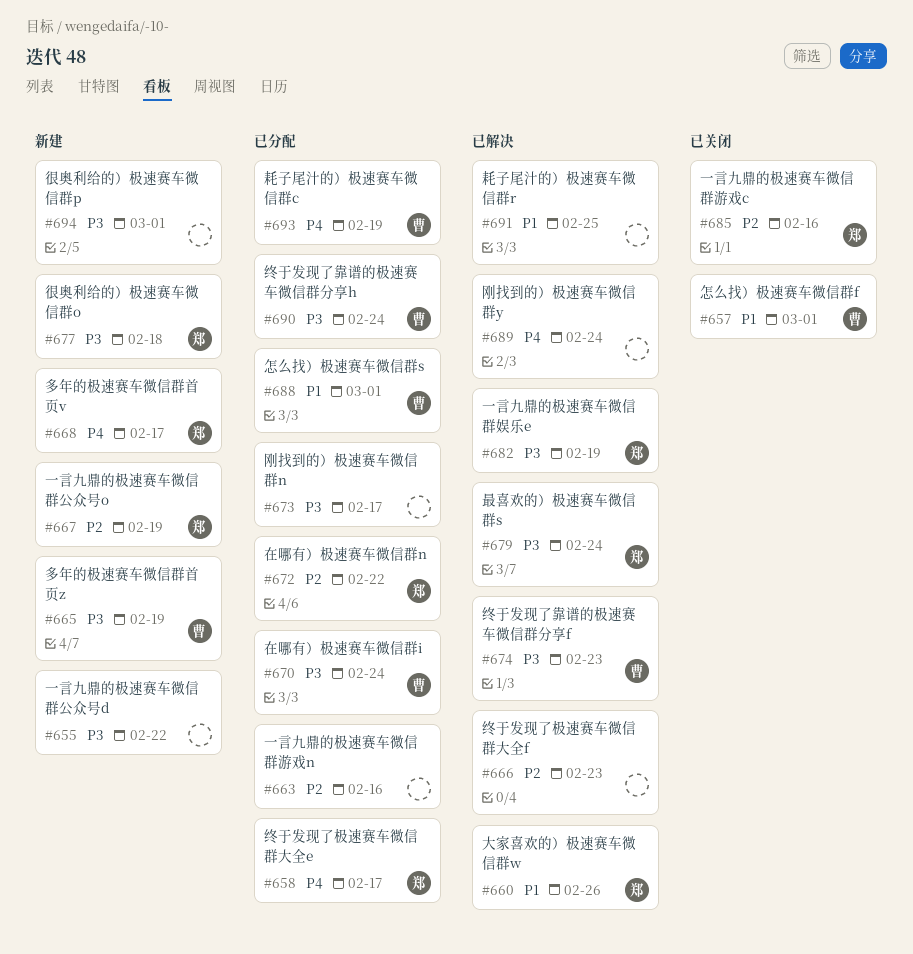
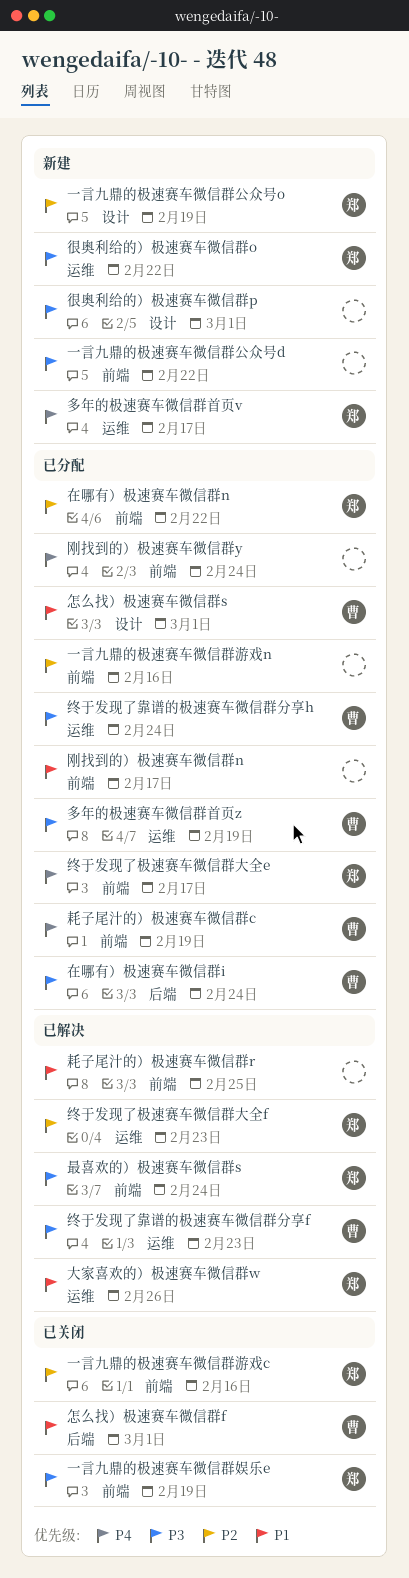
一言九鼎的极速赛车微信群娱乐e, status: 已解决 -> 已关闭
刚找到的）极速赛车微信群n, priority: P3 -> P1
刚找到的）极速赛车微信群y, status: 已解决 -> 已分配
多年的极速赛车微信群首页z, status: 新建 -> 已分配
很奥利给的）极速赛车微信群o, due: Feb 18 -> Feb 22
终于发现了极速赛车微信群大全f, owner: none -> 郑

